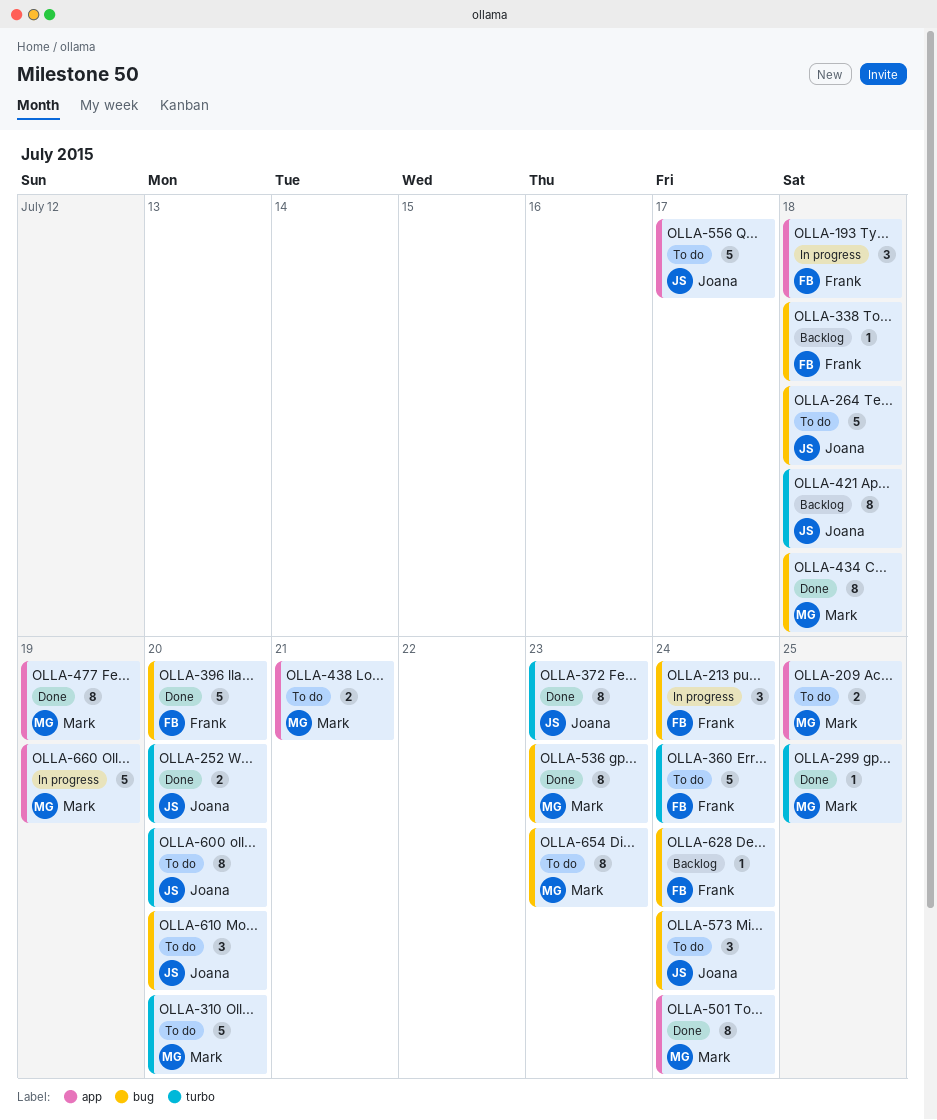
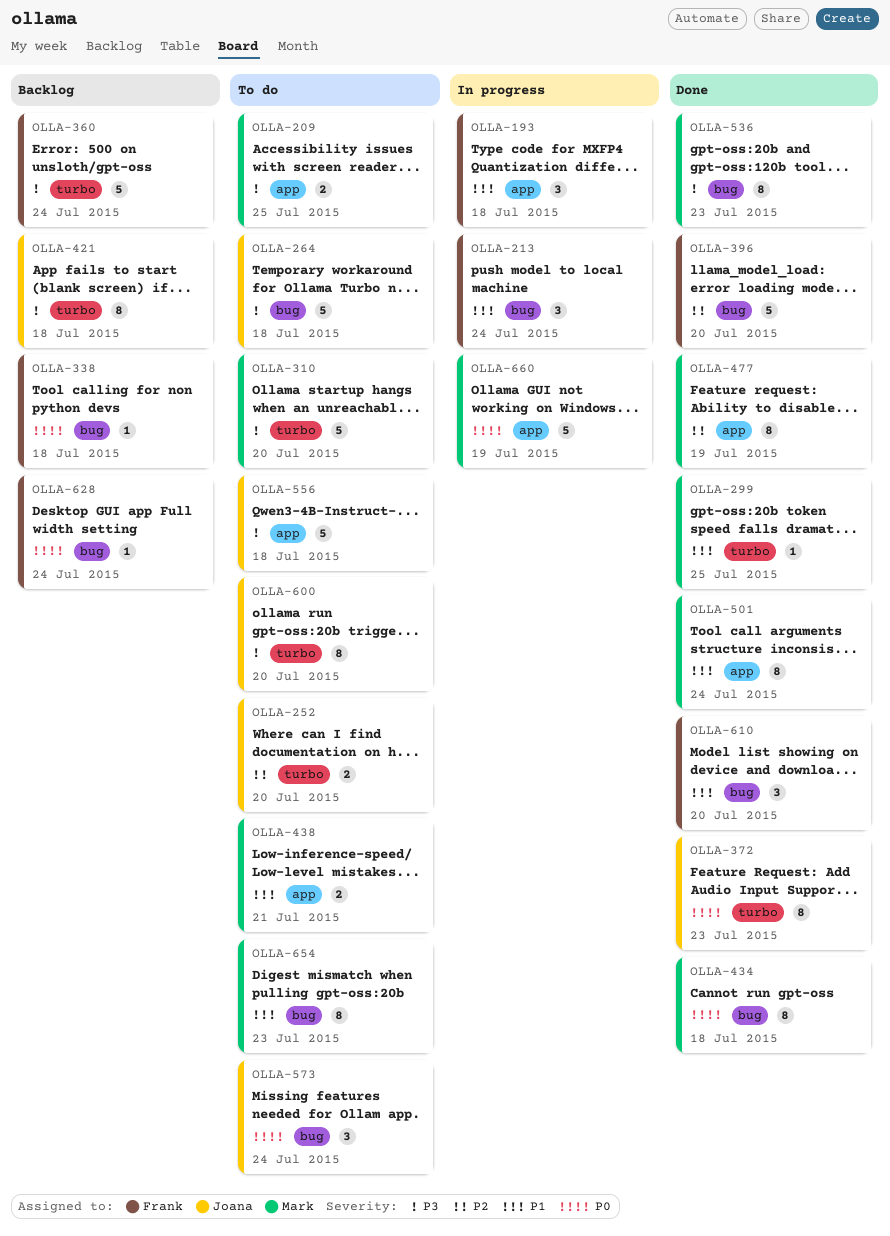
OLLA-252, status: Done -> To do
OLLA-360, status: To do -> Backlog
OLLA-556, due: Jul 17 -> Jul 18
OLLA-610, status: To do -> Done
OLLA-610, owner: Joana -> Frank

